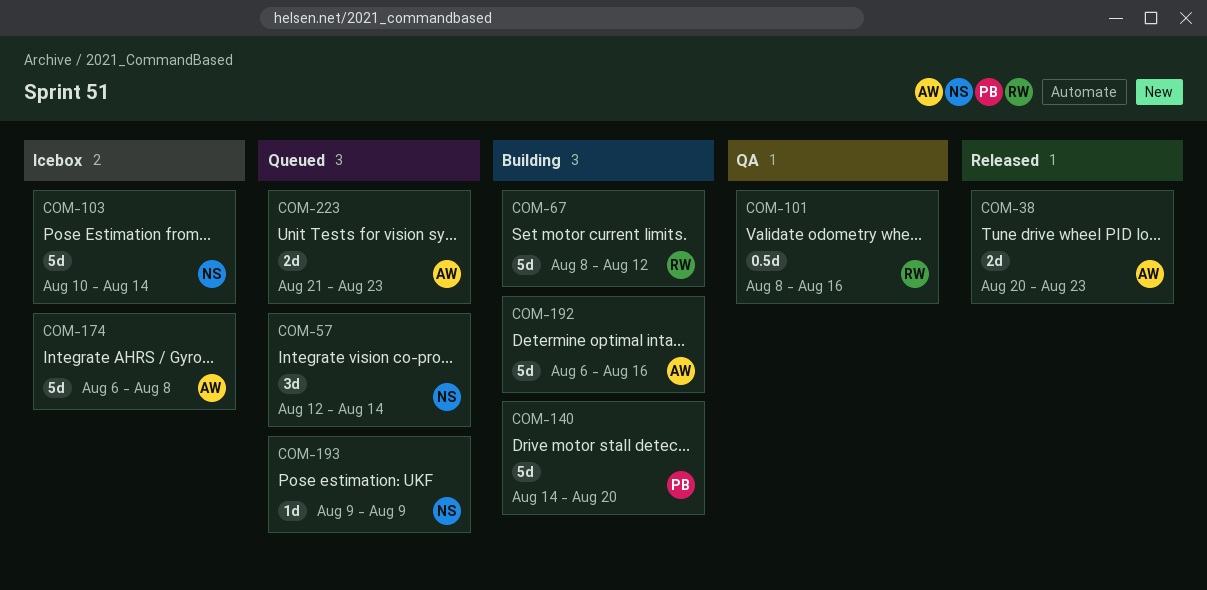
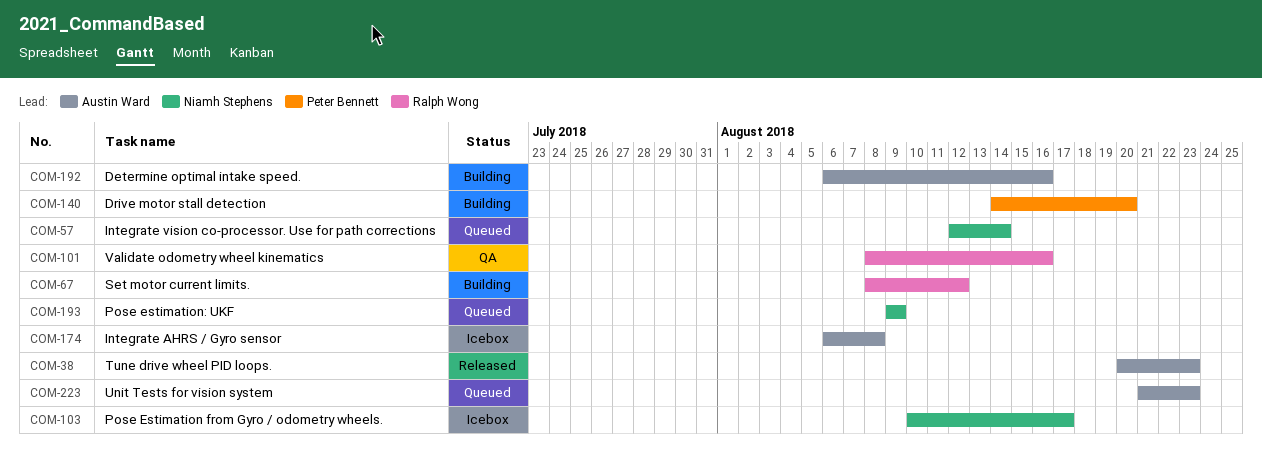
COM-103, due: Aug 14 -> Aug 17

